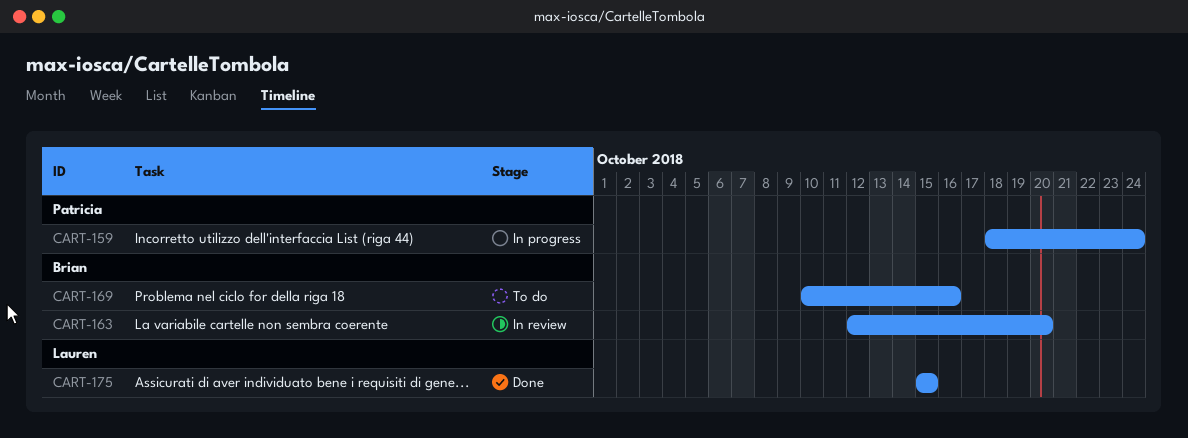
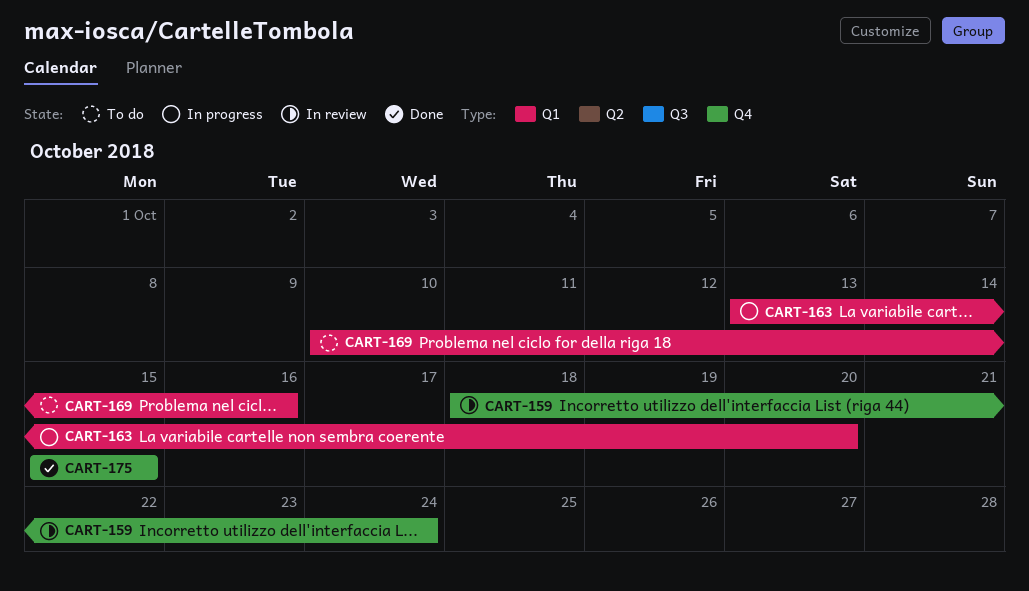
CART-159, status: In progress -> In review
CART-163, status: In review -> In progress
CART-163, start: Oct 12 -> Oct 13

